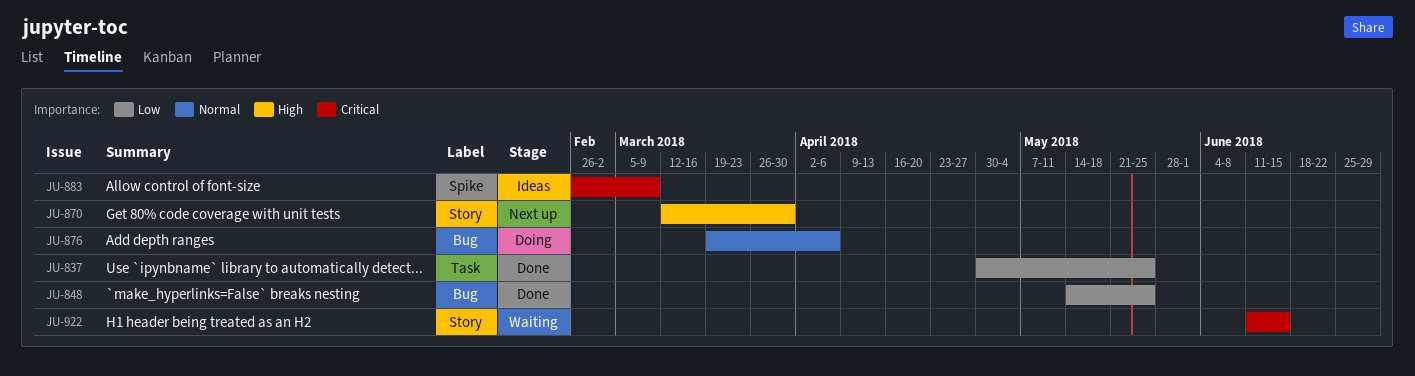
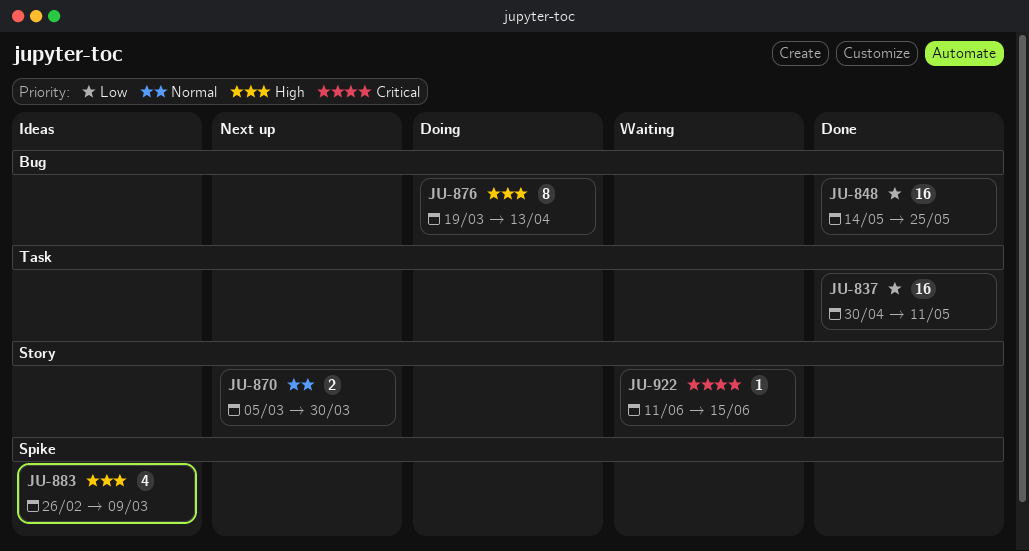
JU-837, due: May 25 -> May 11
JU-870, priority: High -> Normal
JU-870, start: Mar 12 -> Mar 5
JU-876, priority: Normal -> High
JU-876, due: Apr 6 -> Apr 13
JU-883, priority: Critical -> High

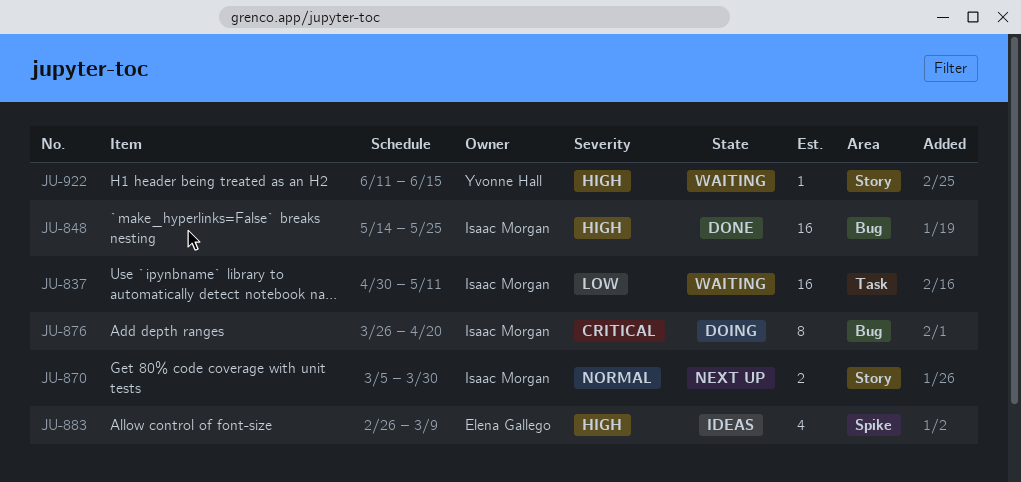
JU-837, status: Done -> Waiting
JU-848, priority: Low -> High
JU-876, priority: High -> Critical
JU-876, start: Mar 19 -> Mar 26
JU-876, due: Apr 13 -> Apr 20
JU-922, priority: Critical -> High

